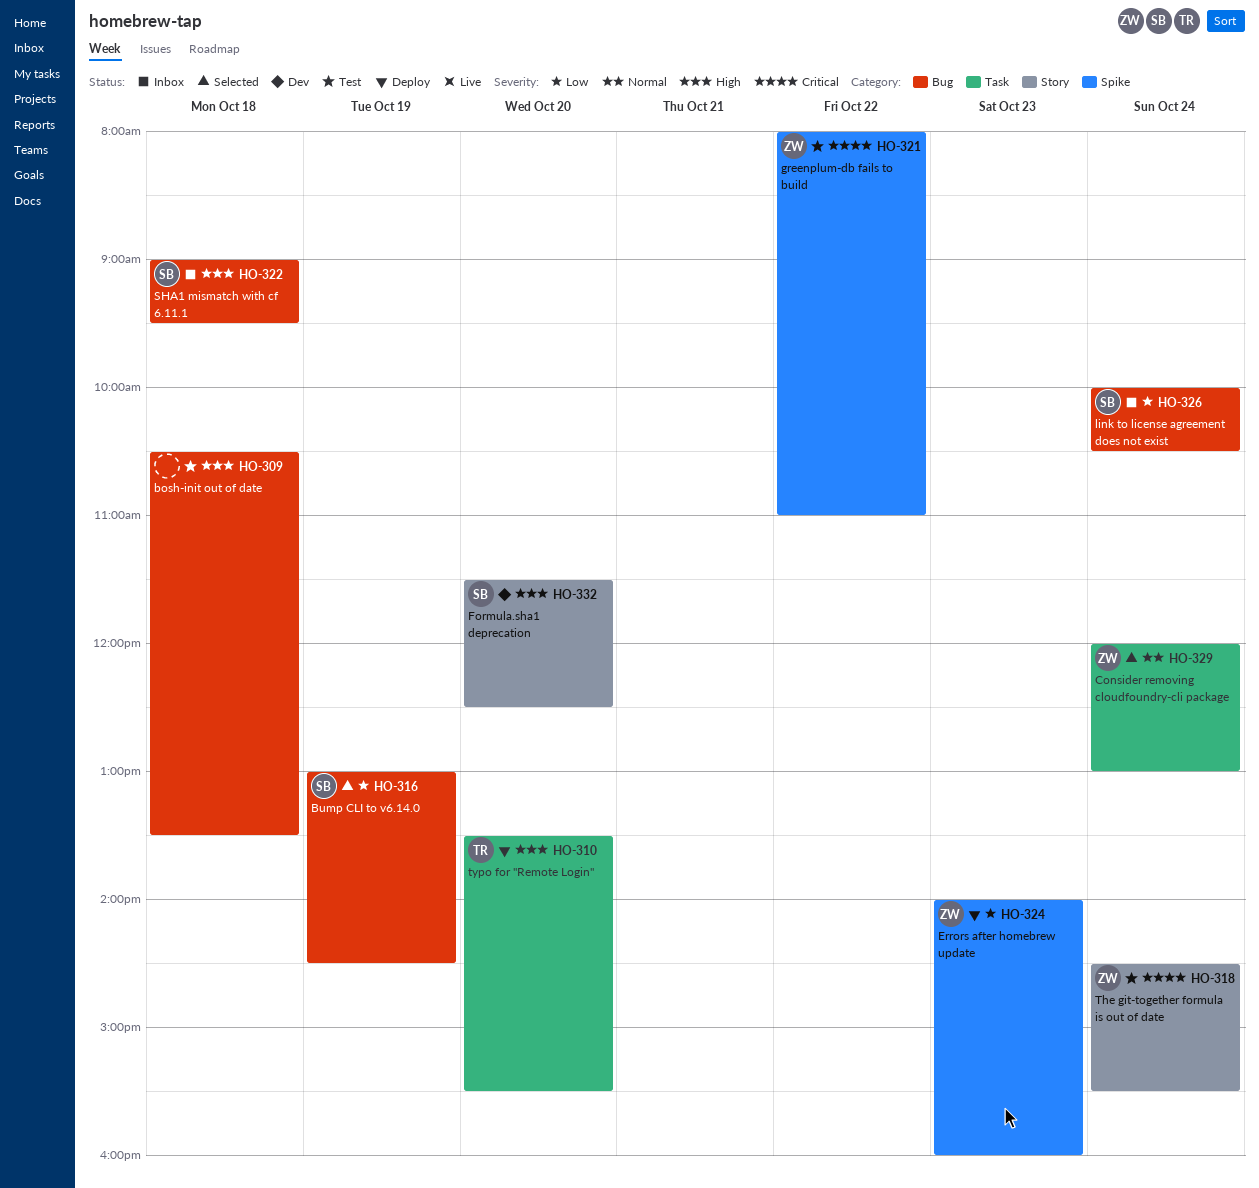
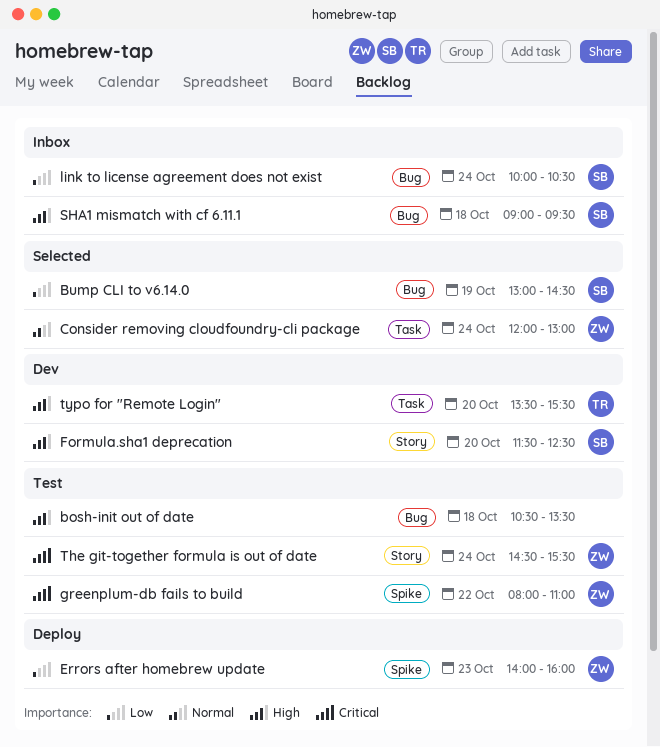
typo for "Remote Login", status: Deploy -> Dev

